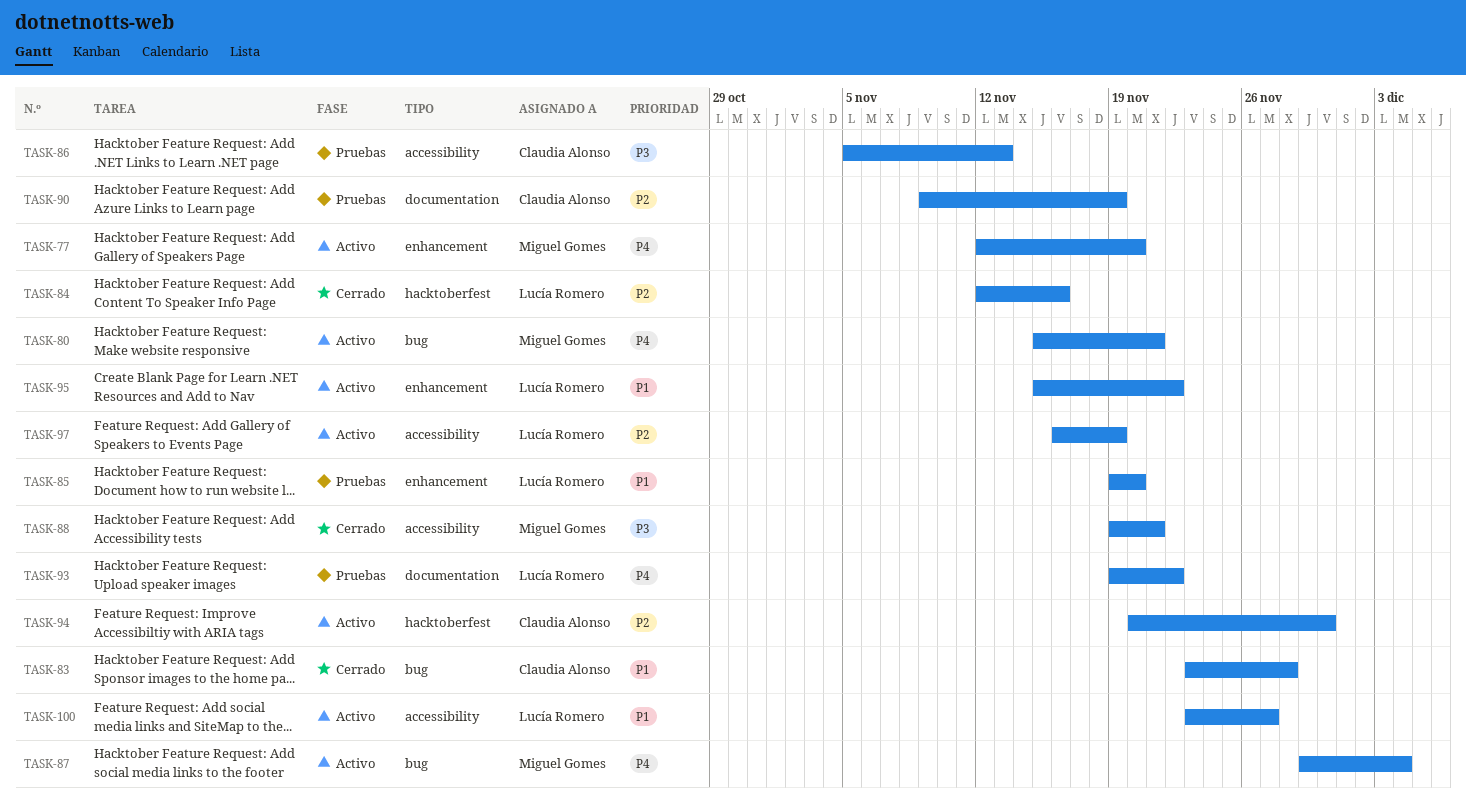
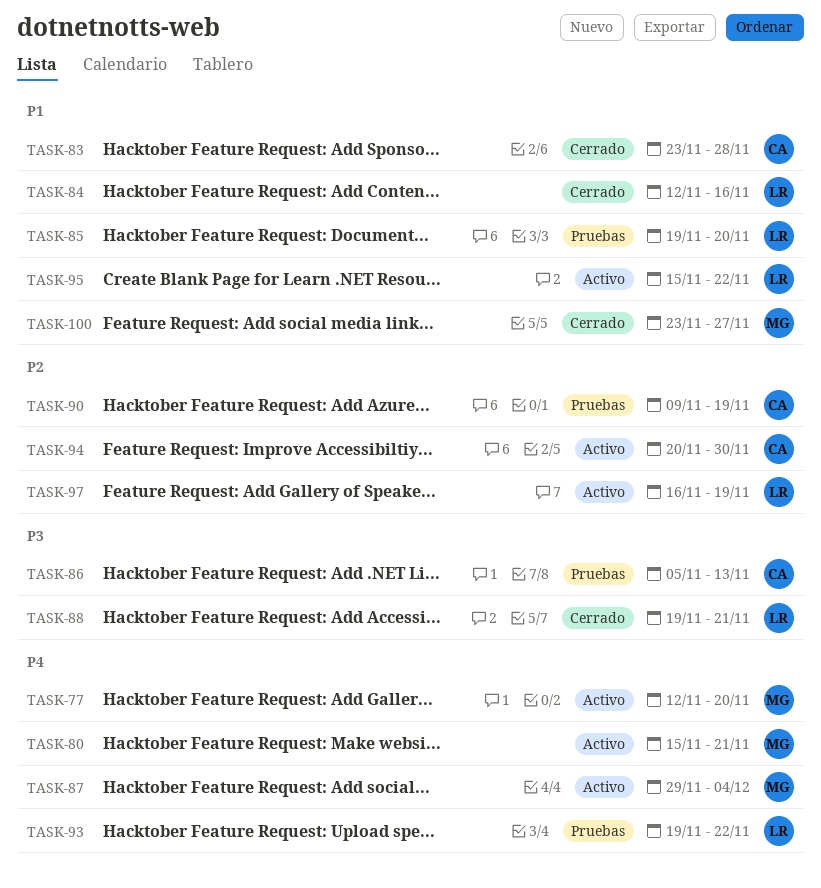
TASK-84, priority: P2 -> P1
TASK-88, owner: Miguel Gomes -> Lucía Romero
TASK-100, status: Activo -> Cerrado
TASK-100, owner: Lucía Romero -> Miguel Gomes

